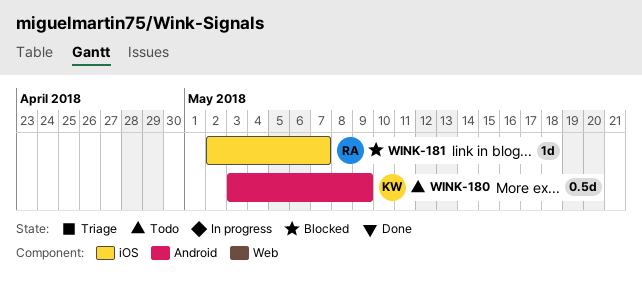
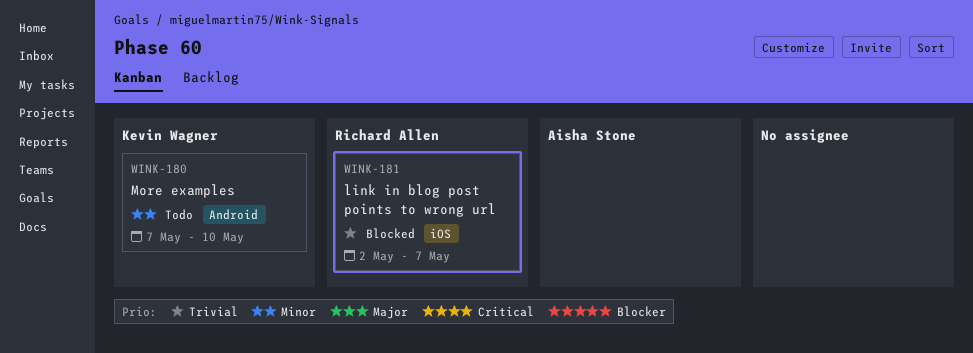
WINK-180, start: May 3 -> May 7
WINK-180, due: May 9 -> May 10

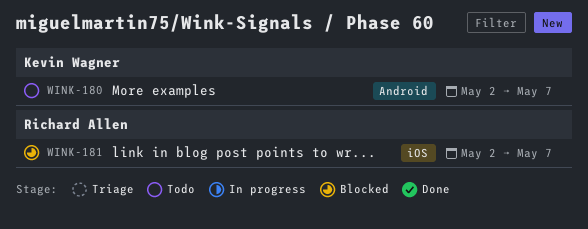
WINK-180, start: May 7 -> May 2
WINK-180, due: May 10 -> May 7

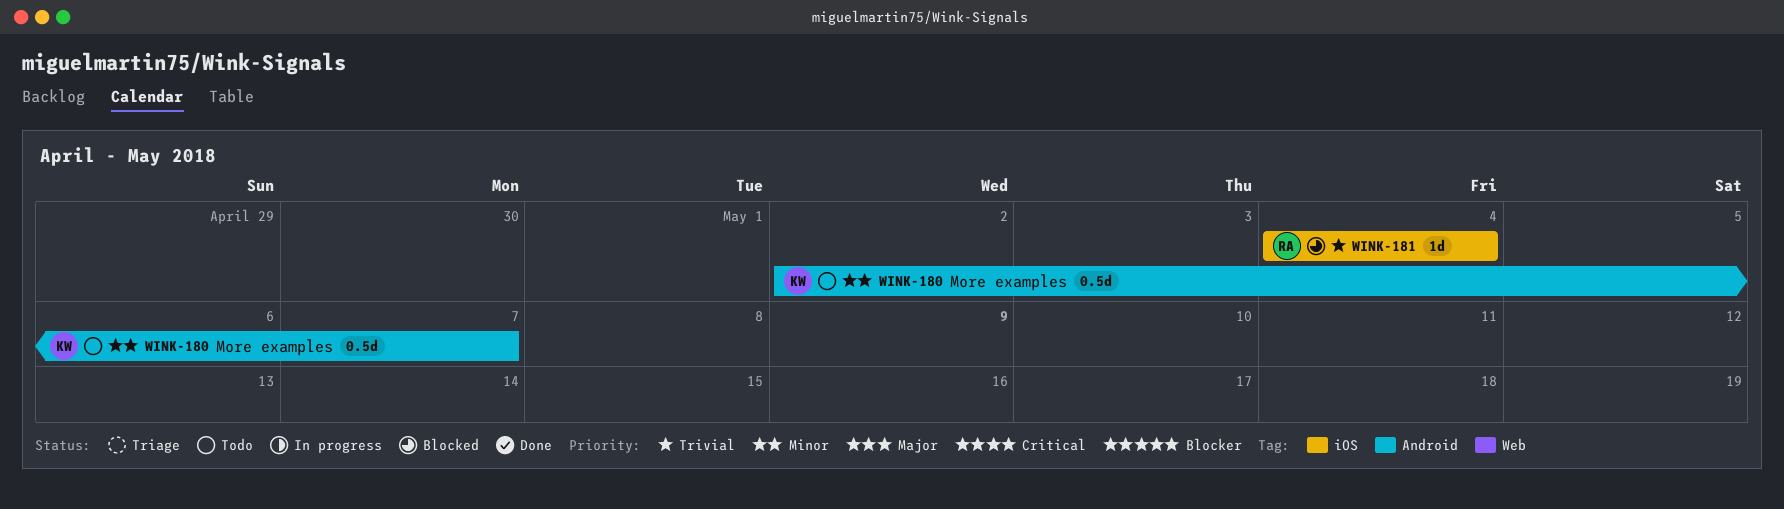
WINK-181, start: May 2 -> May 4
WINK-181, due: May 7 -> May 4

